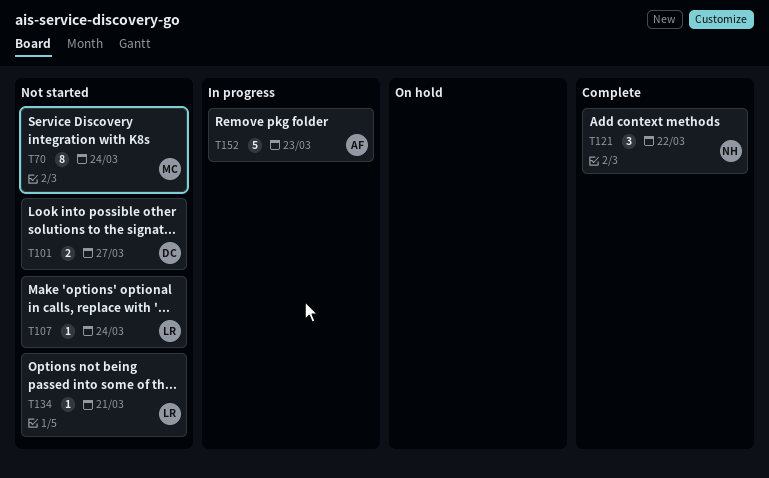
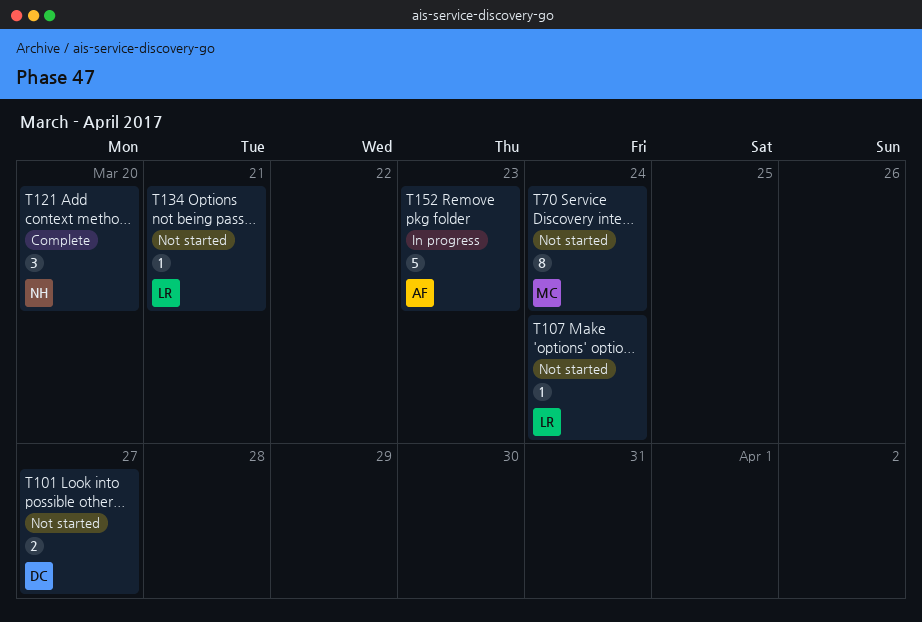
T121, due: Mar 22 -> Mar 20

